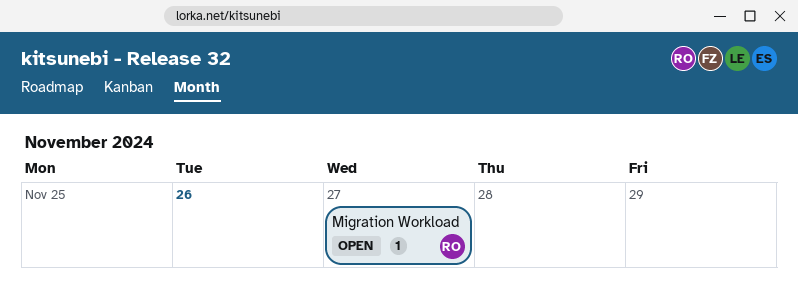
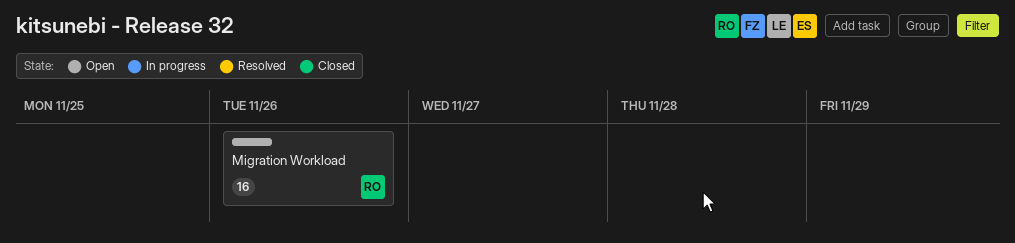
Migration Workload, estimate: 1 -> 16
Migration Workload, due: Nov 27 -> Nov 26

